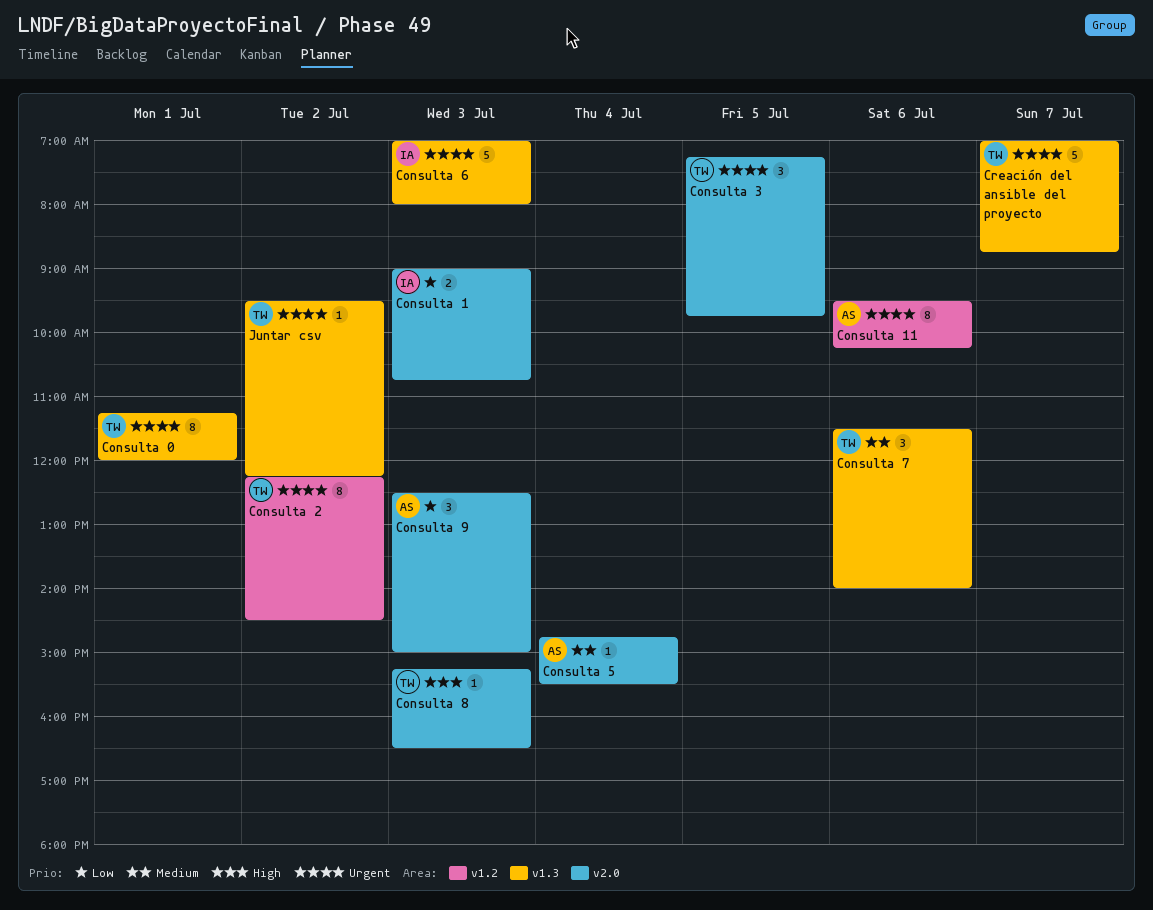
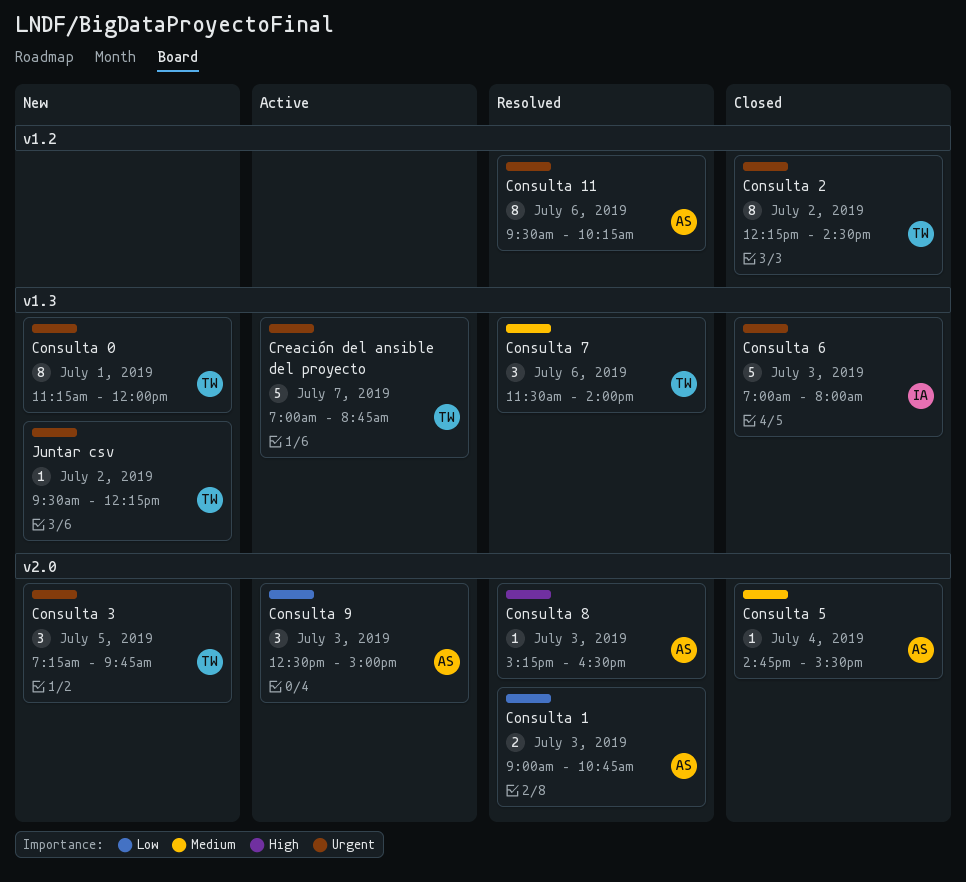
Consulta 1, owner: IA -> AS
Consulta 8, owner: TW -> AS

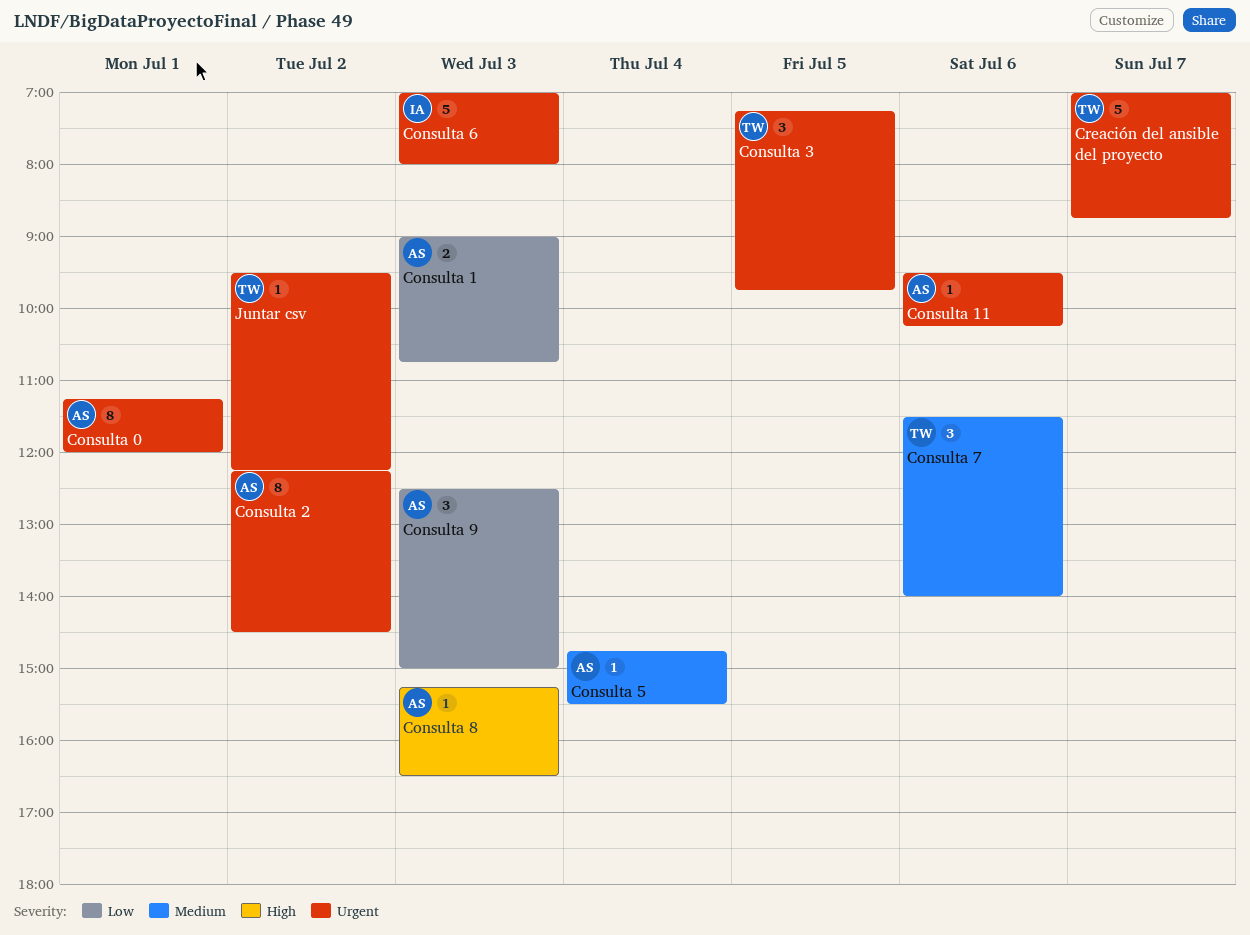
Consulta 0, owner: TW -> AS
Consulta 11, estimate: 8 -> 1
Consulta 2, owner: TW -> AS

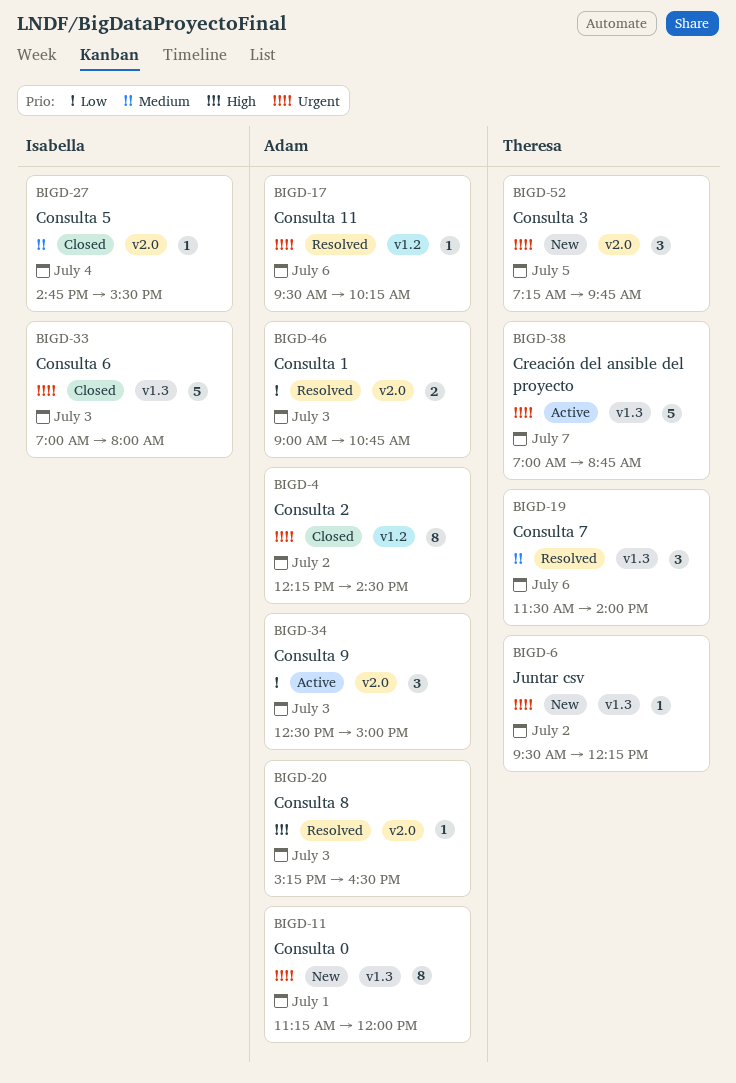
Consulta 5, owner: Adam -> Isabella

